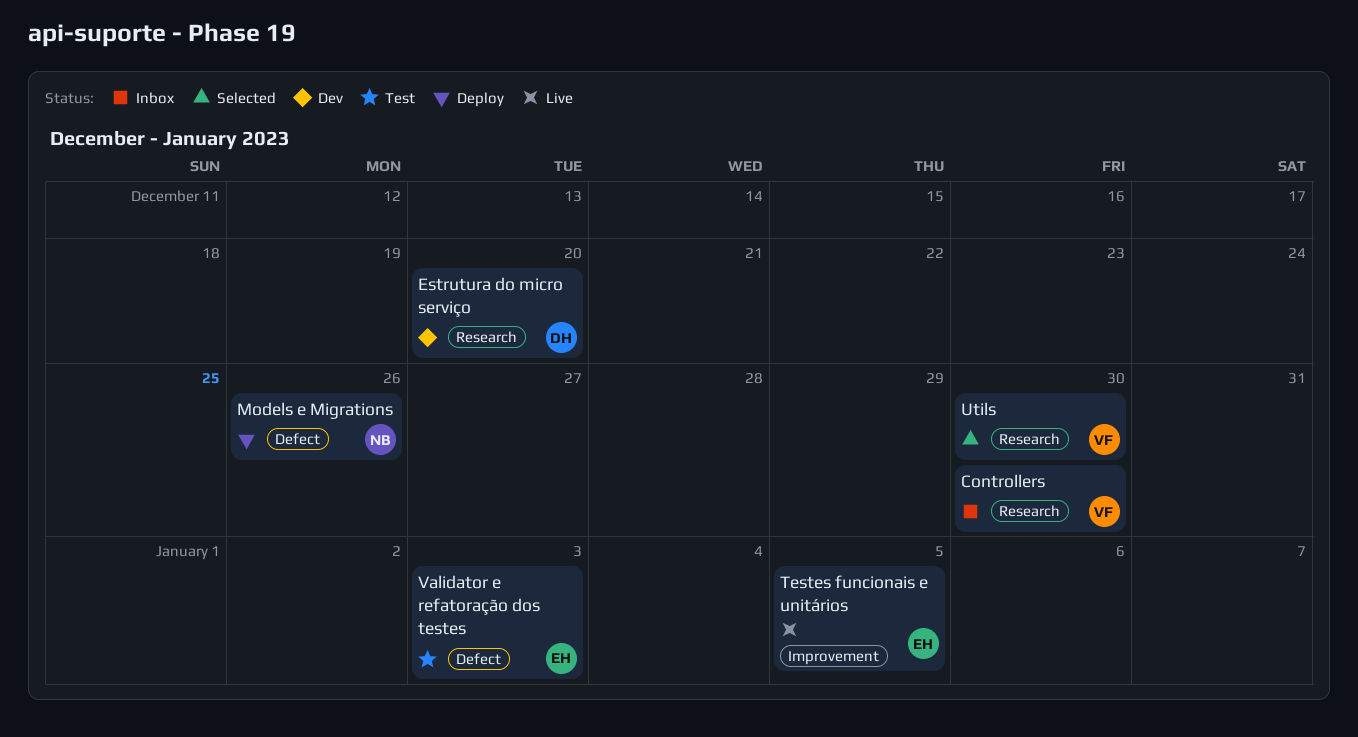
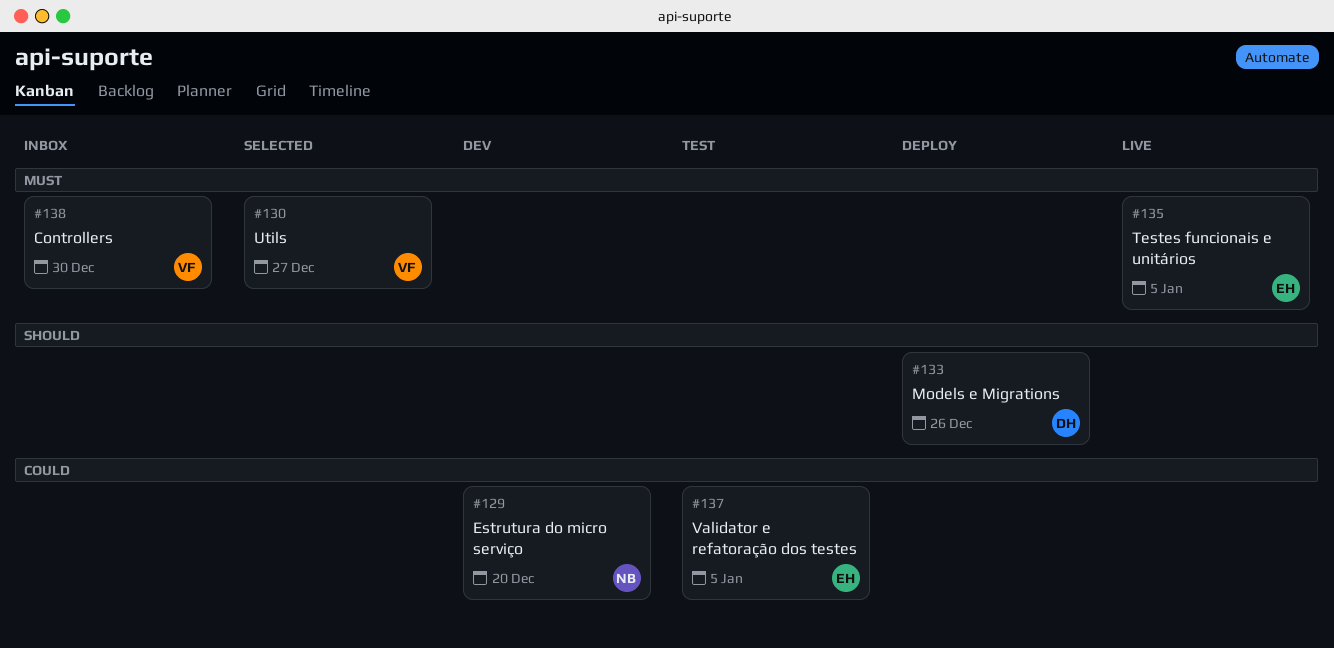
Estrutura do micro serviço, owner: DH -> NB
Models e Migrations, owner: NB -> DH
Utils, due: Dec 30 -> Dec 27
Validator e refatoração dos testes, due: Jan 3 -> Jan 5

